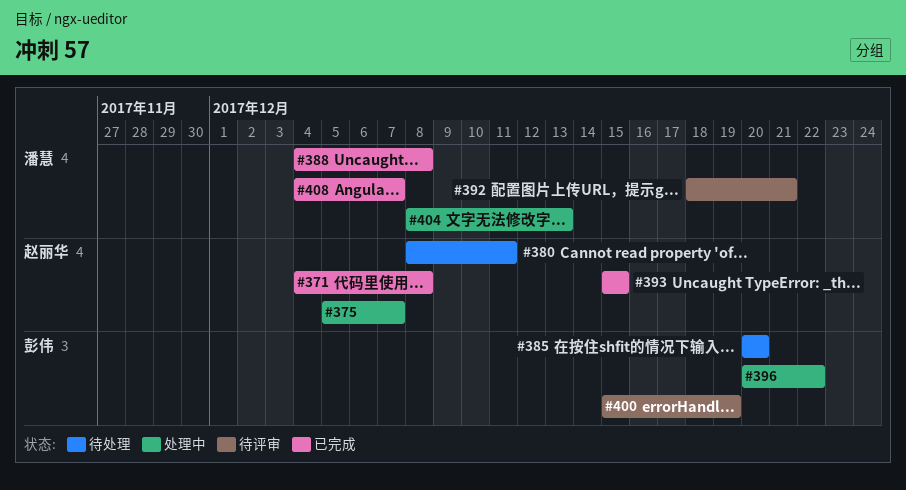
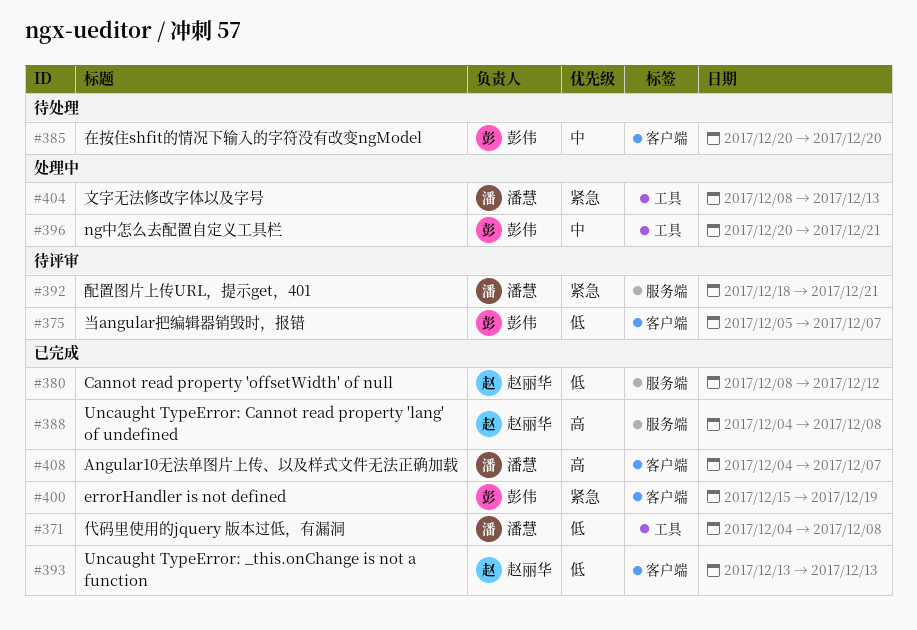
#371, owner: 赵丽华 -> 潘慧
#375, status: 处理中 -> 待评审
#375, owner: 赵丽华 -> 彭伟
#380, status: 待处理 -> 已完成
#380, due: Dec 11 -> Dec 12
#388, owner: 潘慧 -> 赵丽华
#393, start: Dec 15 -> Dec 13
#393, due: Dec 15 -> Dec 13
#396, due: Dec 22 -> Dec 21
#400, status: 待评审 -> 已完成

